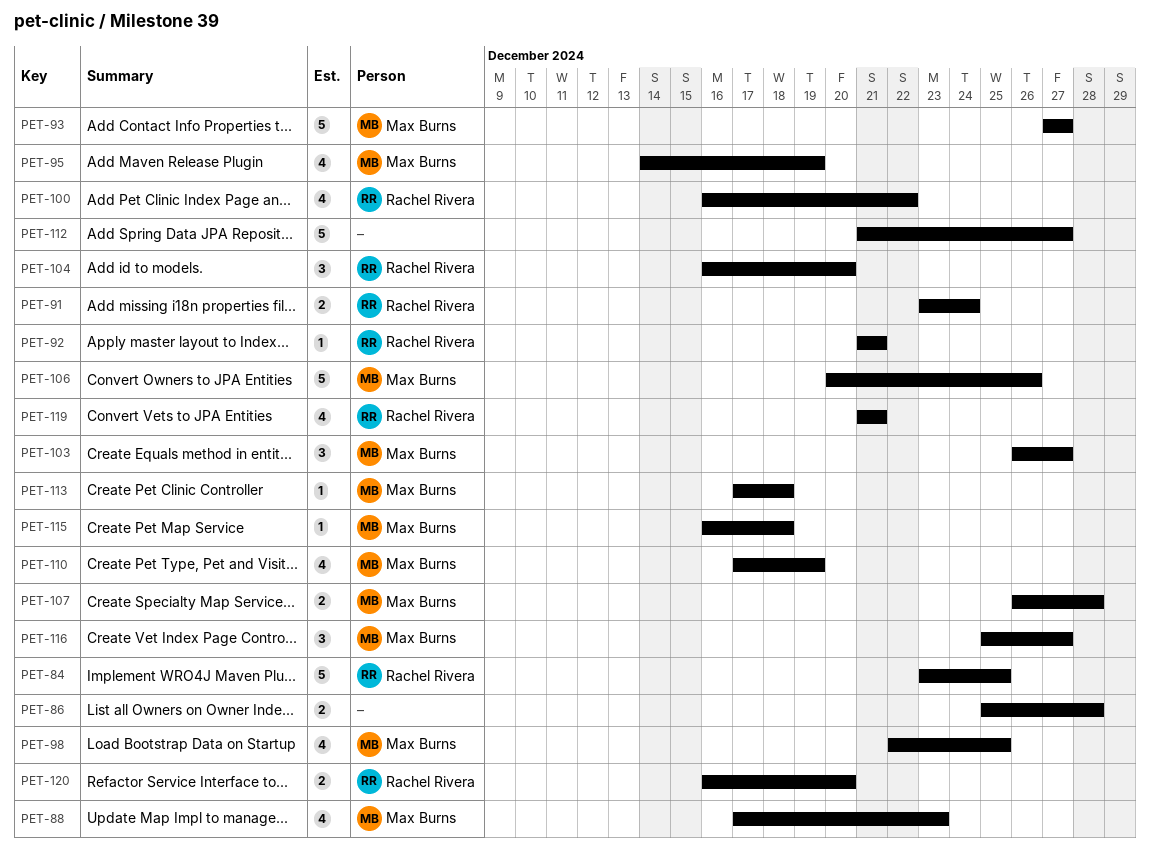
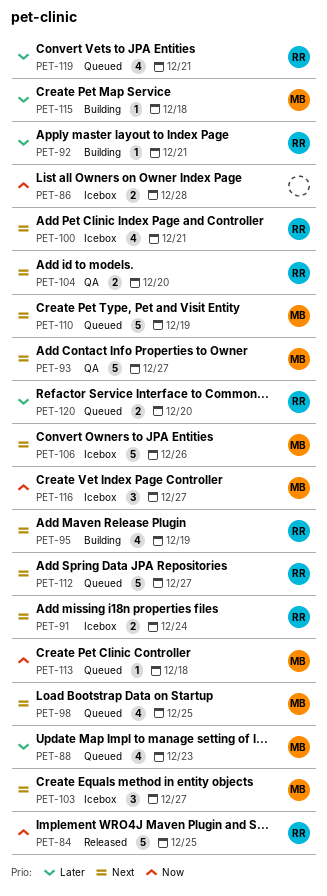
PET-95, owner: Max Burns -> Rachel Rivera
PET-100, due: Dec 22 -> Dec 21
PET-104, estimate: 3 -> 2
PET-107: present -> none
PET-110, estimate: 4 -> 5
PET-112, owner: none -> Rachel Rivera

